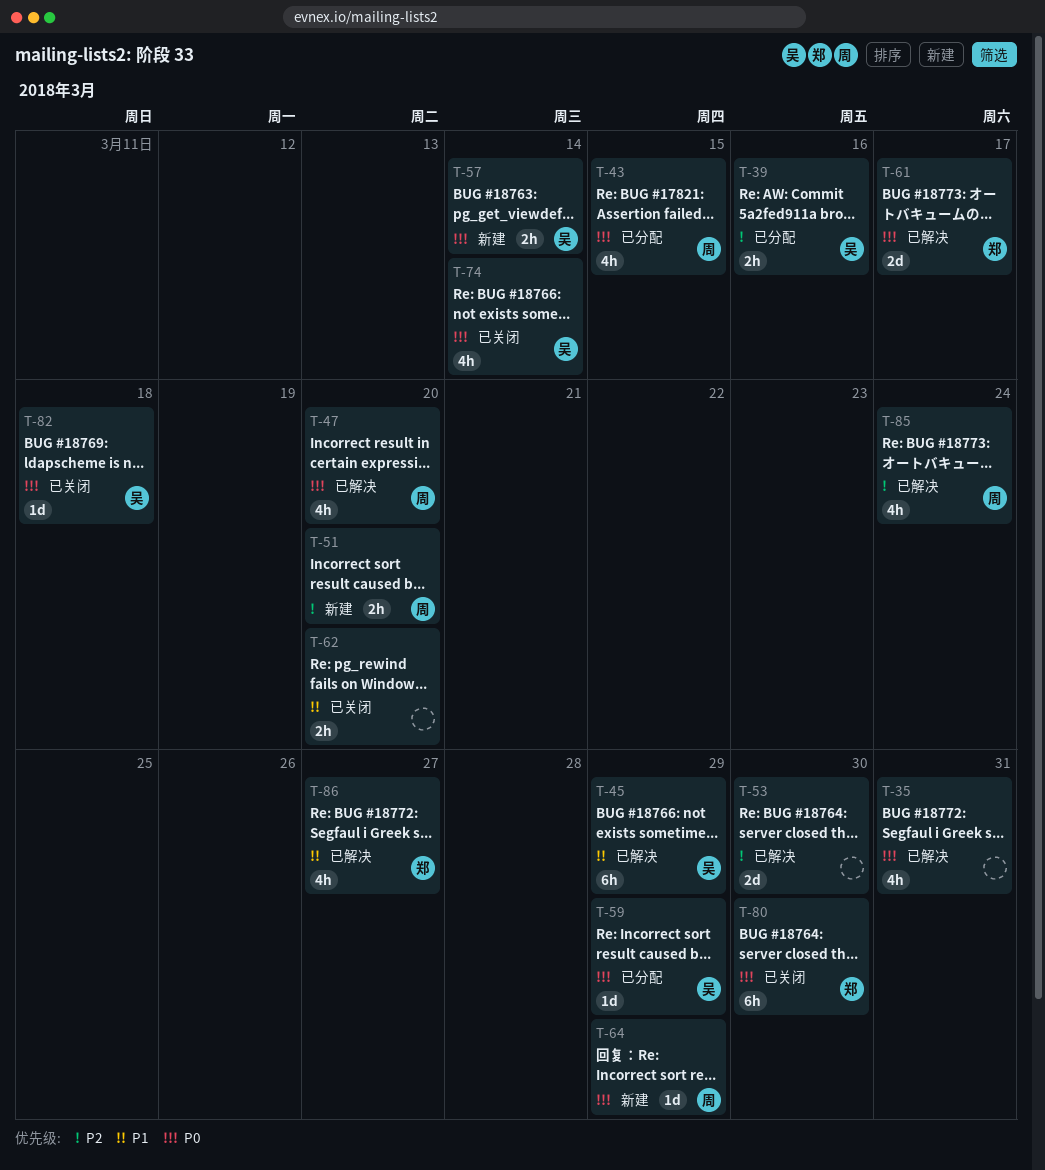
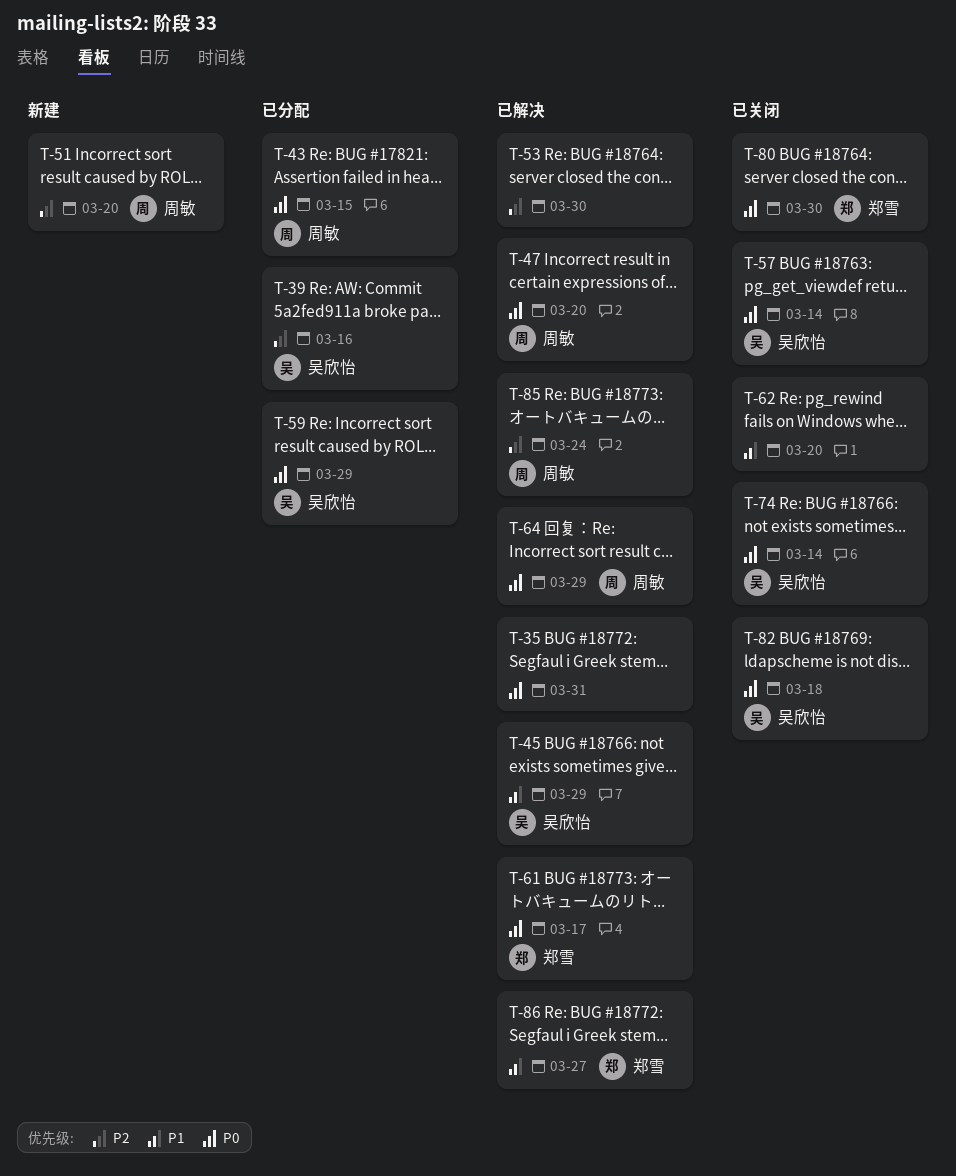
T-57, status: 新建 -> 已关闭
T-64, status: 新建 -> 已解决

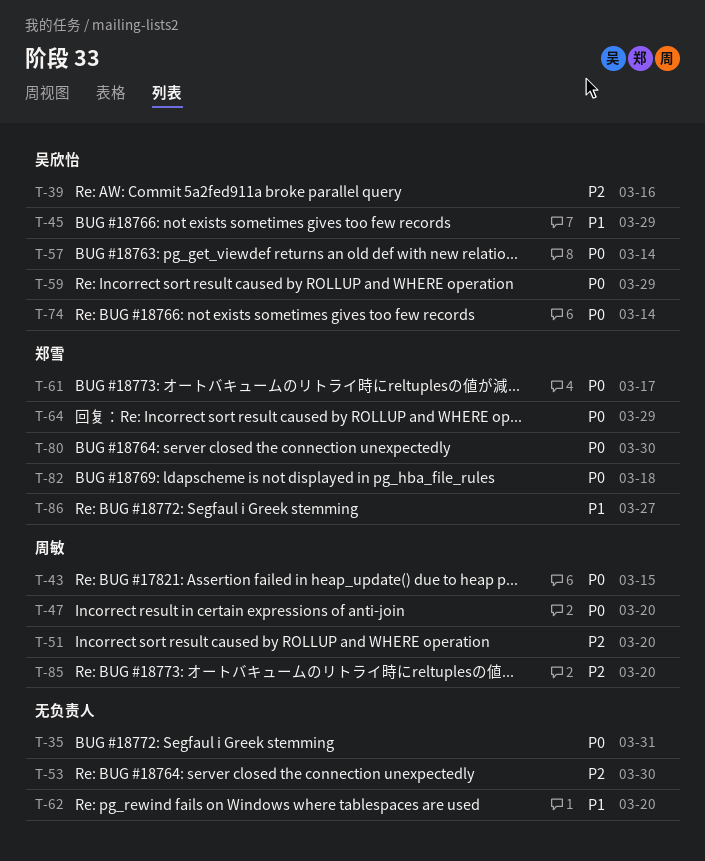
T-64, owner: 周敏 -> 郑雪
T-82, owner: 吴欣怡 -> 郑雪
T-85, due: Mar 24 -> Mar 20

